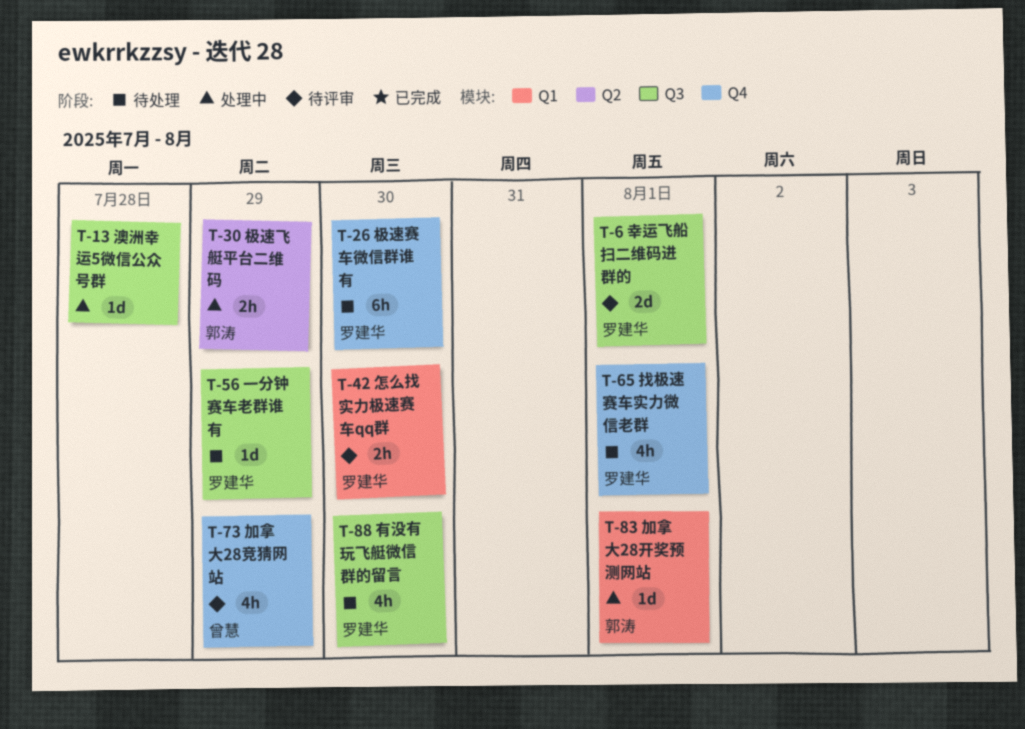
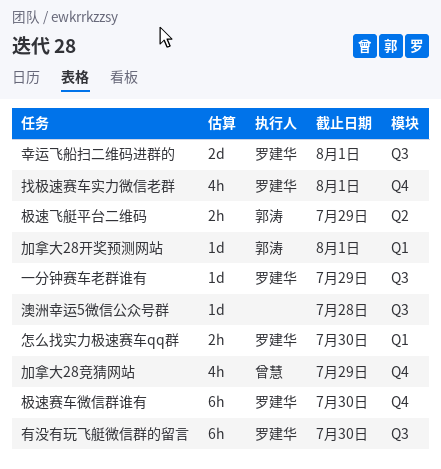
有没有玩飞艇微信群的留言, estimate: 4h -> 6h

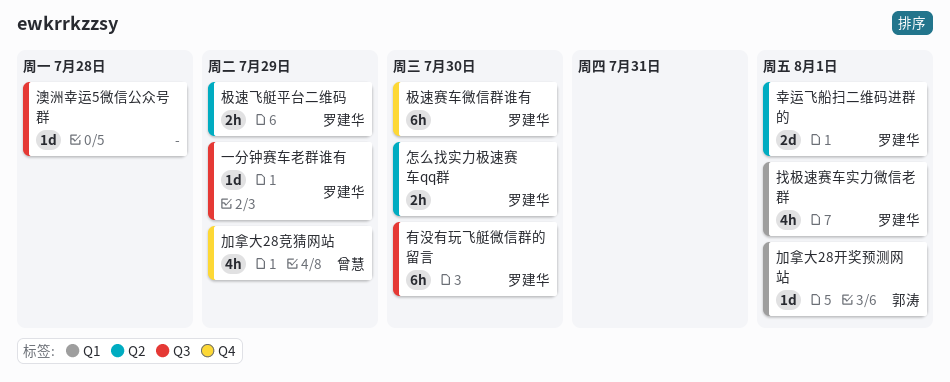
幸运飞船扫二维码进群的, label: Q3 -> Q2
怎么找实力极速赛车qq群, label: Q1 -> Q2
找极速赛车实力微信老群, label: Q4 -> Q1
极速飞艇平台二维码, owner: 郭涛 -> 罗建华

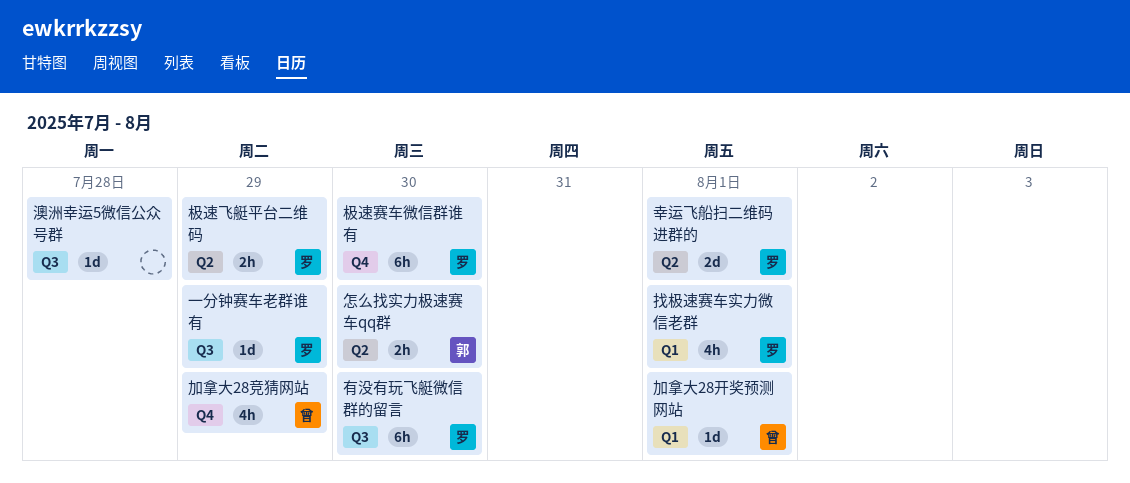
加拿大28开奖预测网站, owner: 郭涛 -> 曾慧
怎么找实力极速赛车qq群, owner: 罗建华 -> 郭涛

